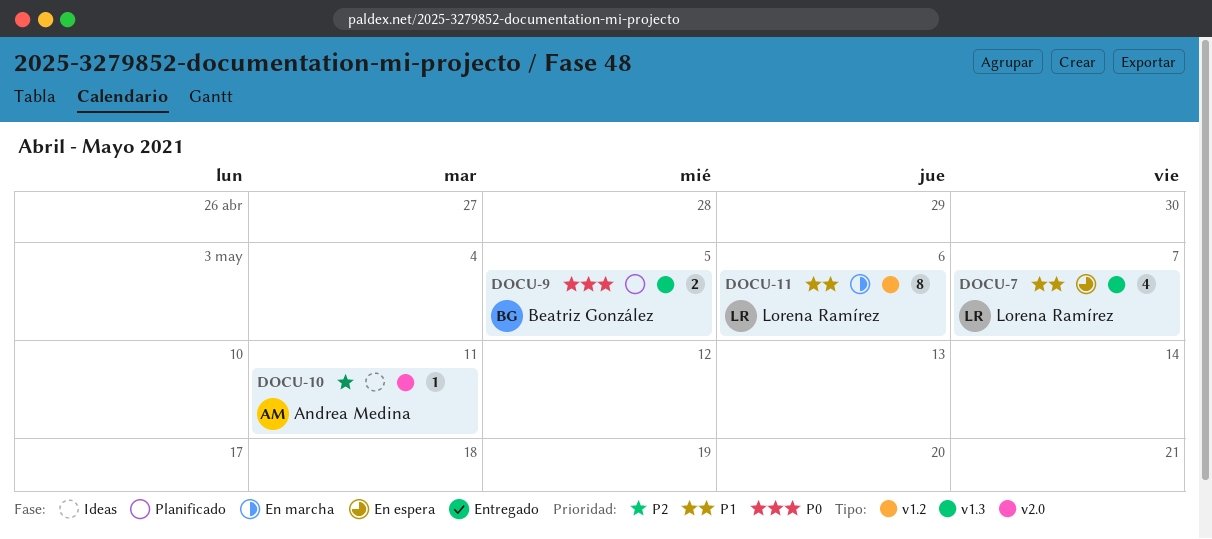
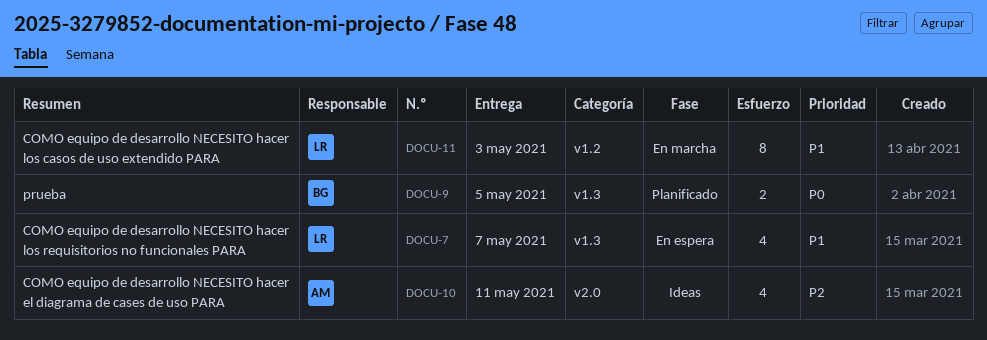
DOCU-10, estimate: 1 -> 4
DOCU-11, due: May 6 -> May 3

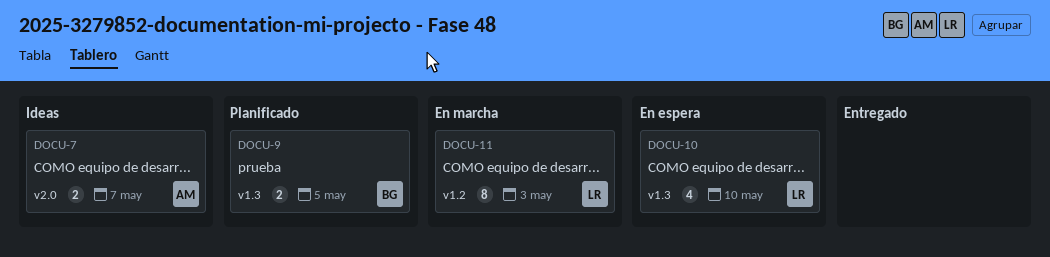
DOCU-7, status: En espera -> Ideas
DOCU-7, owner: LR -> AM
DOCU-7, label: v1.3 -> v2.0
DOCU-7, estimate: 4 -> 2
DOCU-10, status: Ideas -> En espera
DOCU-10, owner: AM -> LR
DOCU-10, label: v2.0 -> v1.3
DOCU-10, due: May 11 -> May 10

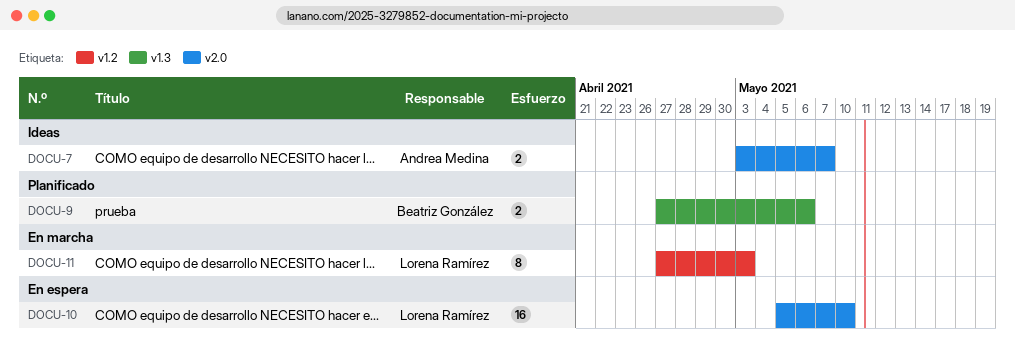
DOCU-9, due: May 5 -> May 6
DOCU-10, label: v1.3 -> v2.0
DOCU-10, estimate: 4 -> 16

